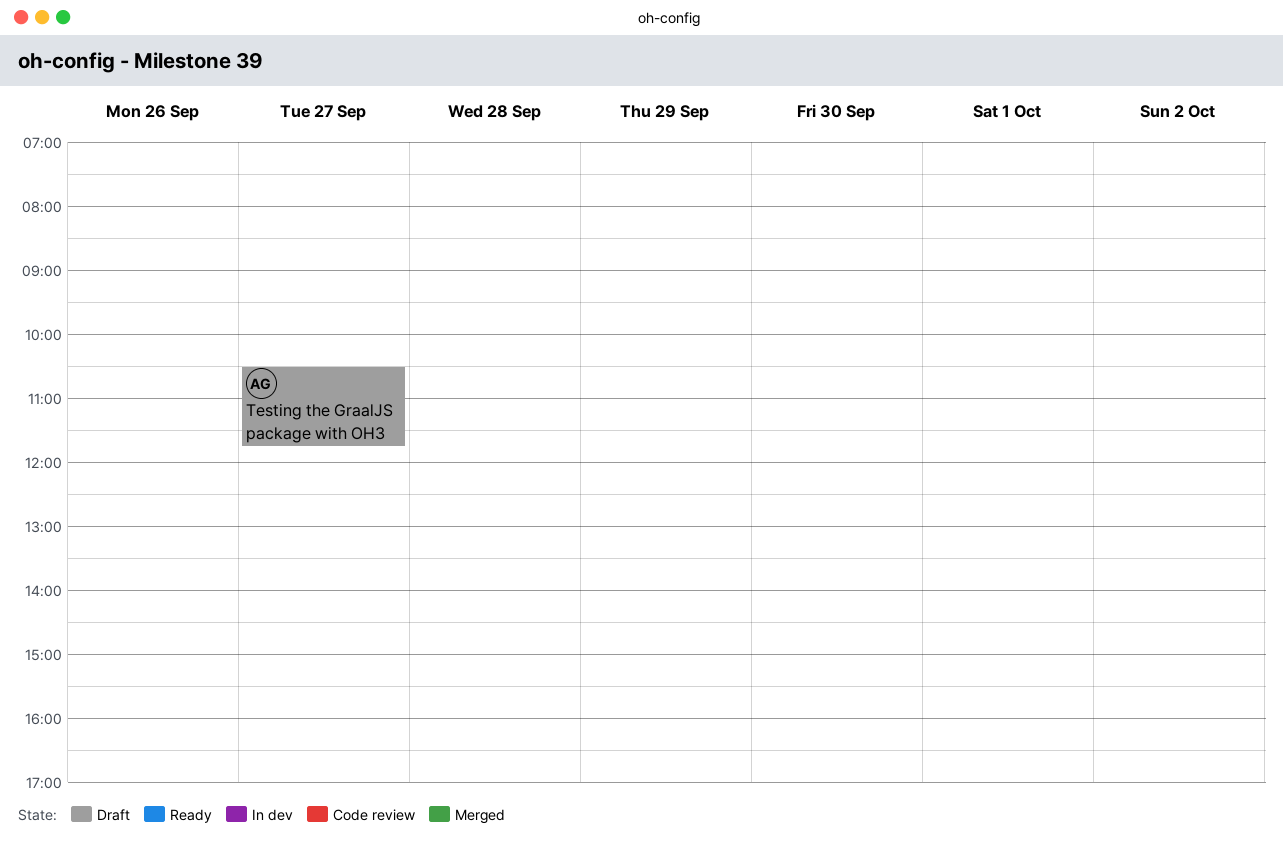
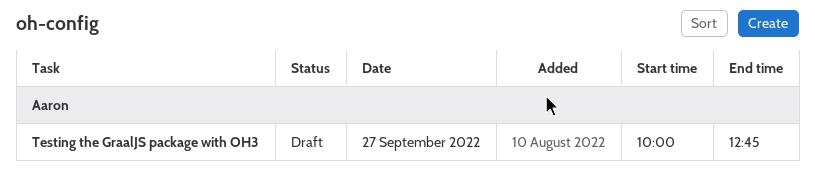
Testing the GraalJS package with OH3, begins: 10:30 -> 10:00
Testing the GraalJS package with OH3, ends: 11:45 -> 12:45

